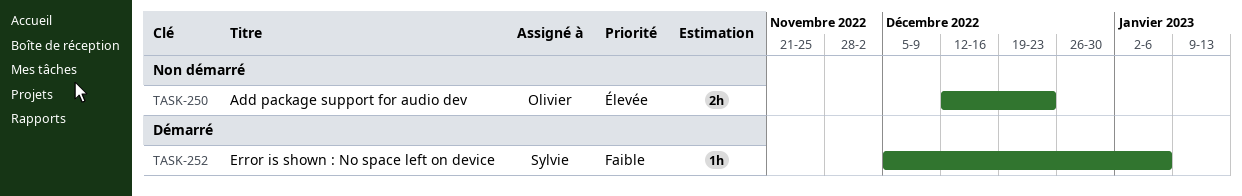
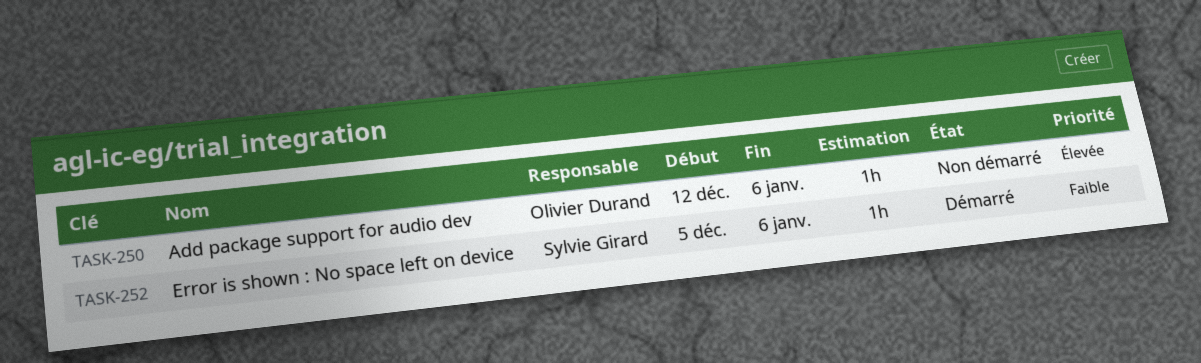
TASK-250, estimate: 2h -> 1h
TASK-250, due: Dec 23 -> Jan 6

